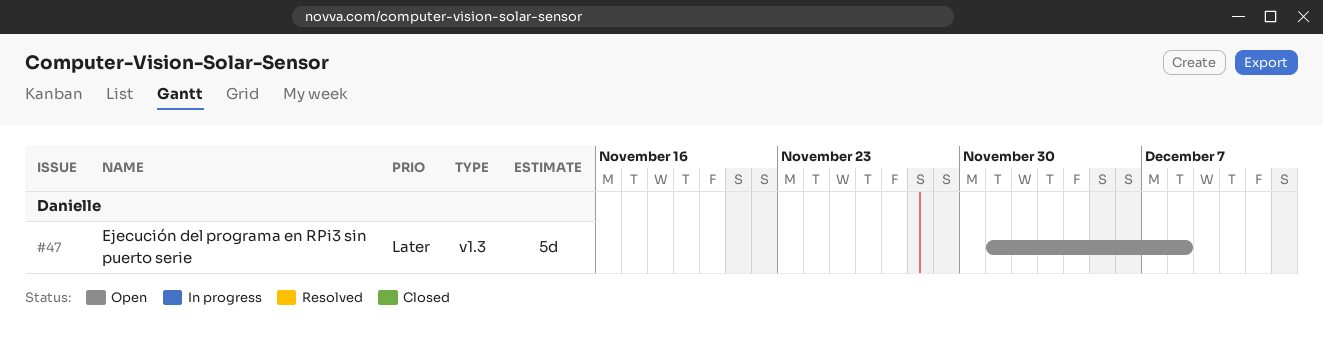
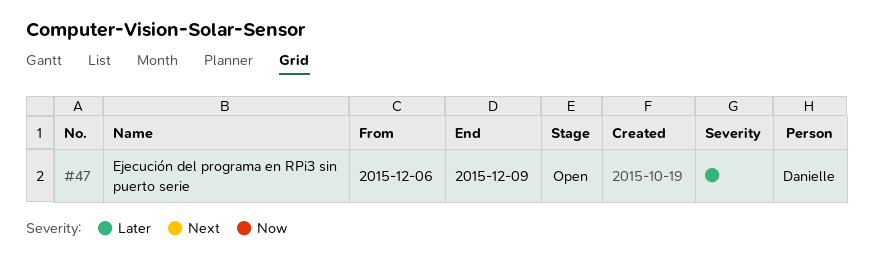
#47, start: Dec 1 -> Dec 6
#47, due: Dec 8 -> Dec 9

